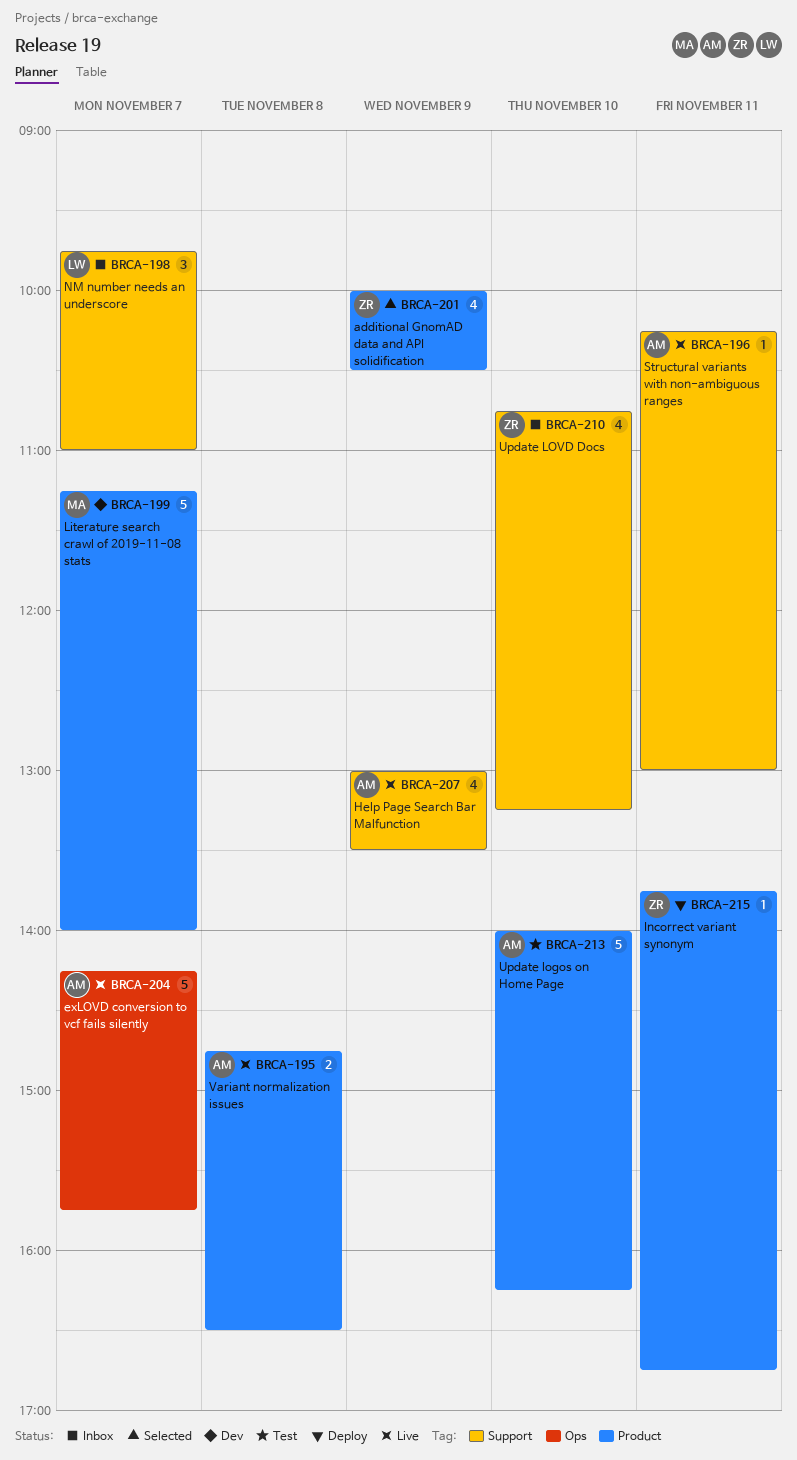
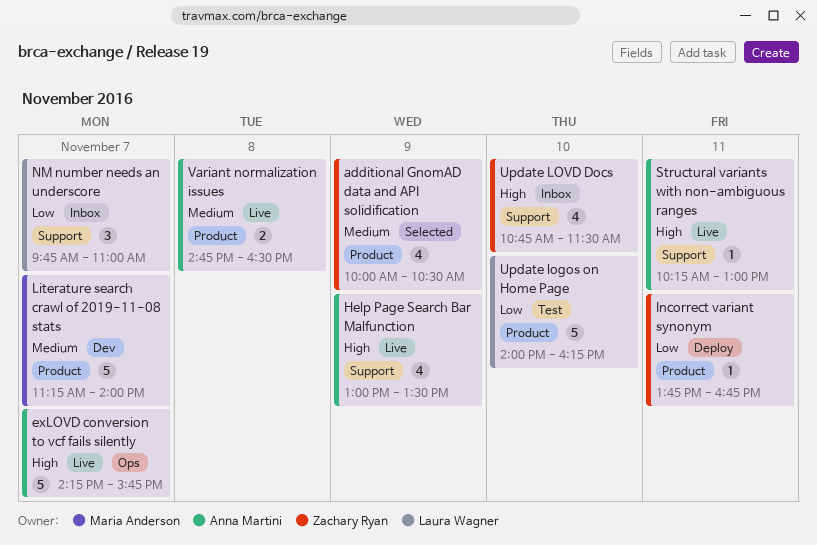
Update logos on Home Page, owner: Anna Martini -> Laura Wagner
Update LOVD Docs, ends: 13:15 -> 11:30

